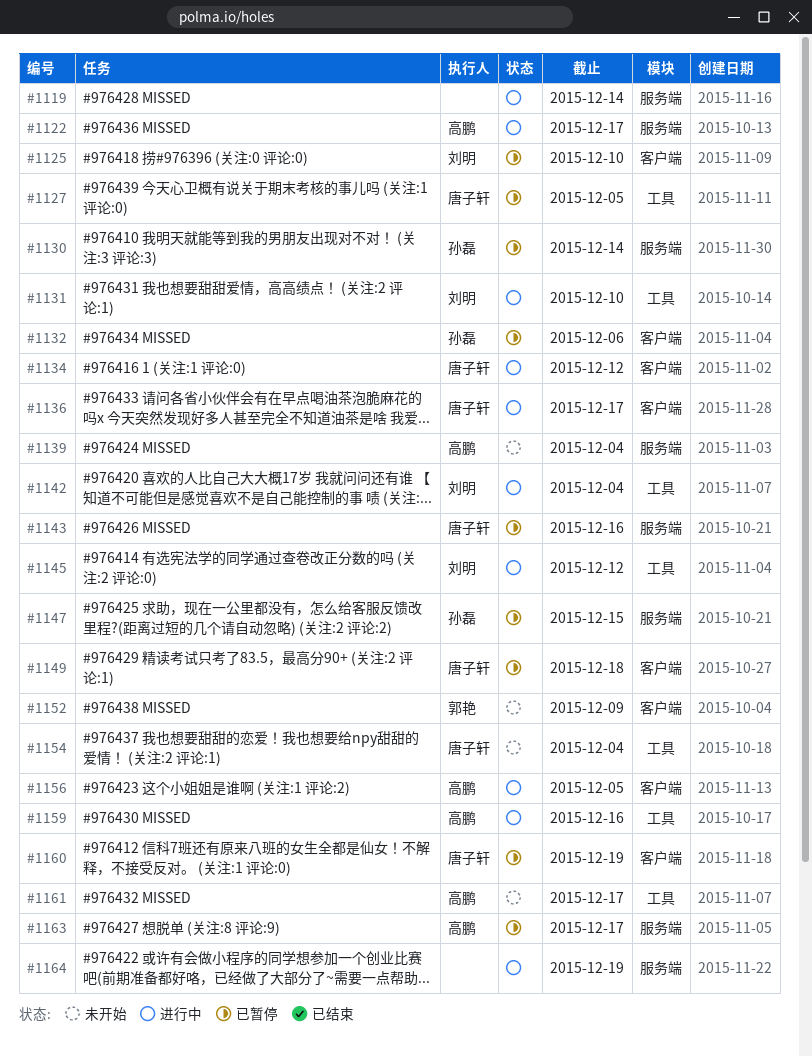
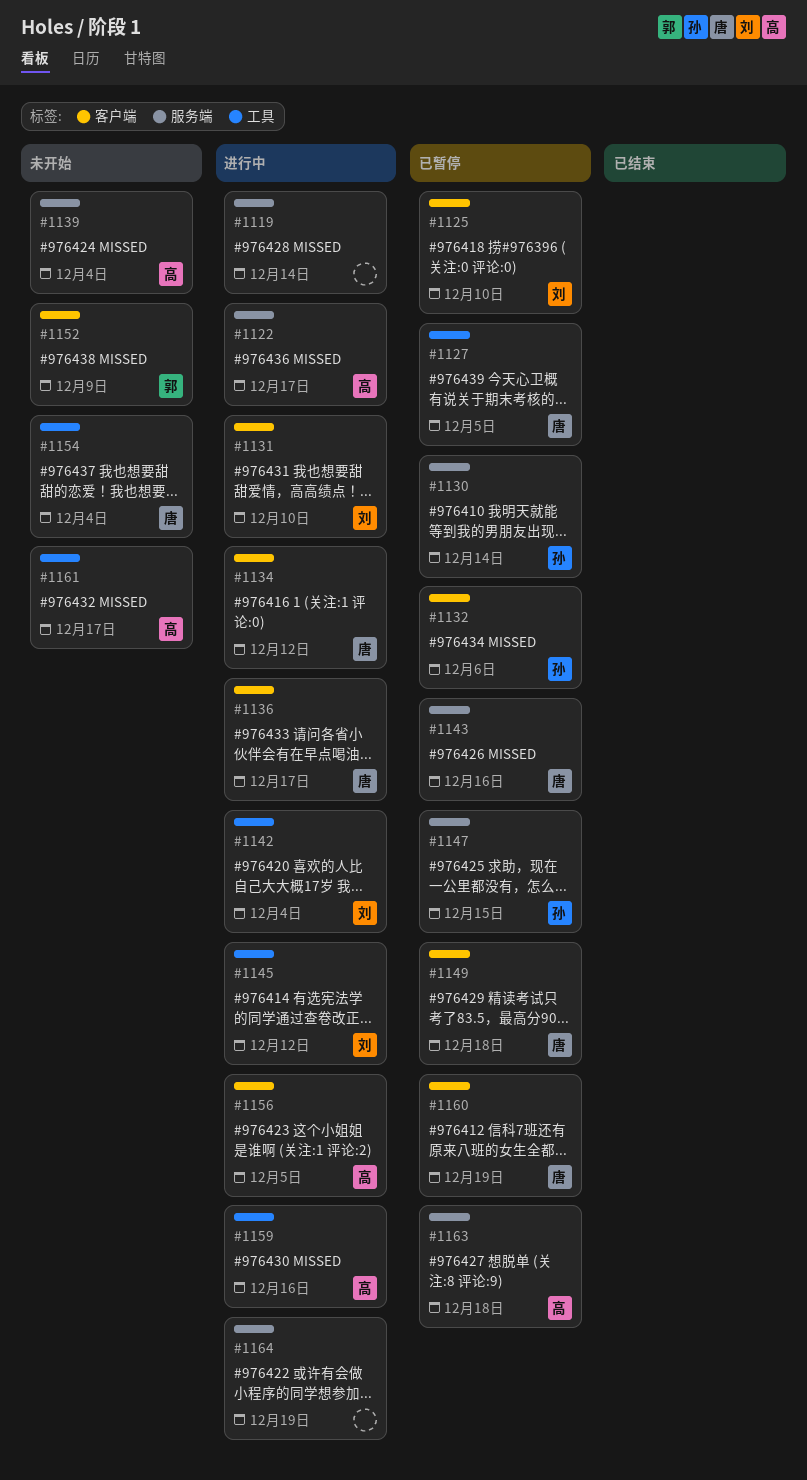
#1131, label: 工具 -> 客户端
#1163, due: Dec 17 -> Dec 18

